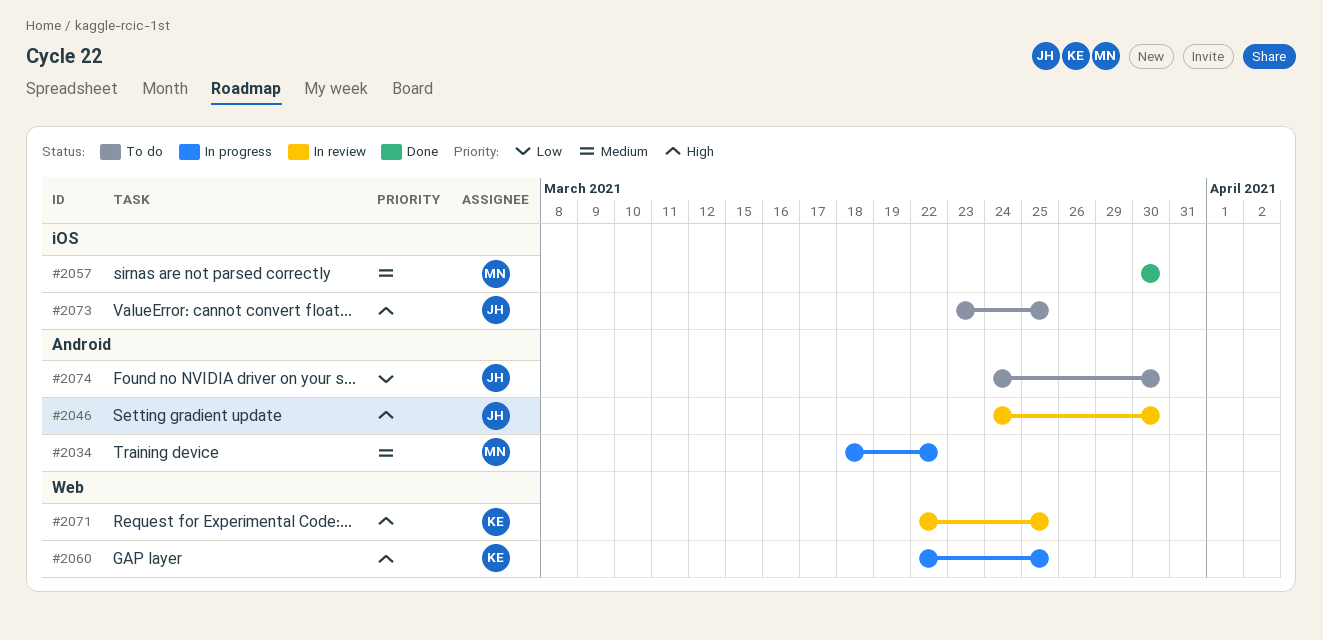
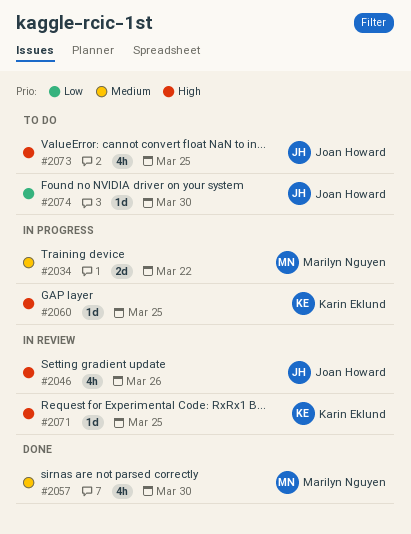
#2046, due: Mar 30 -> Mar 26

